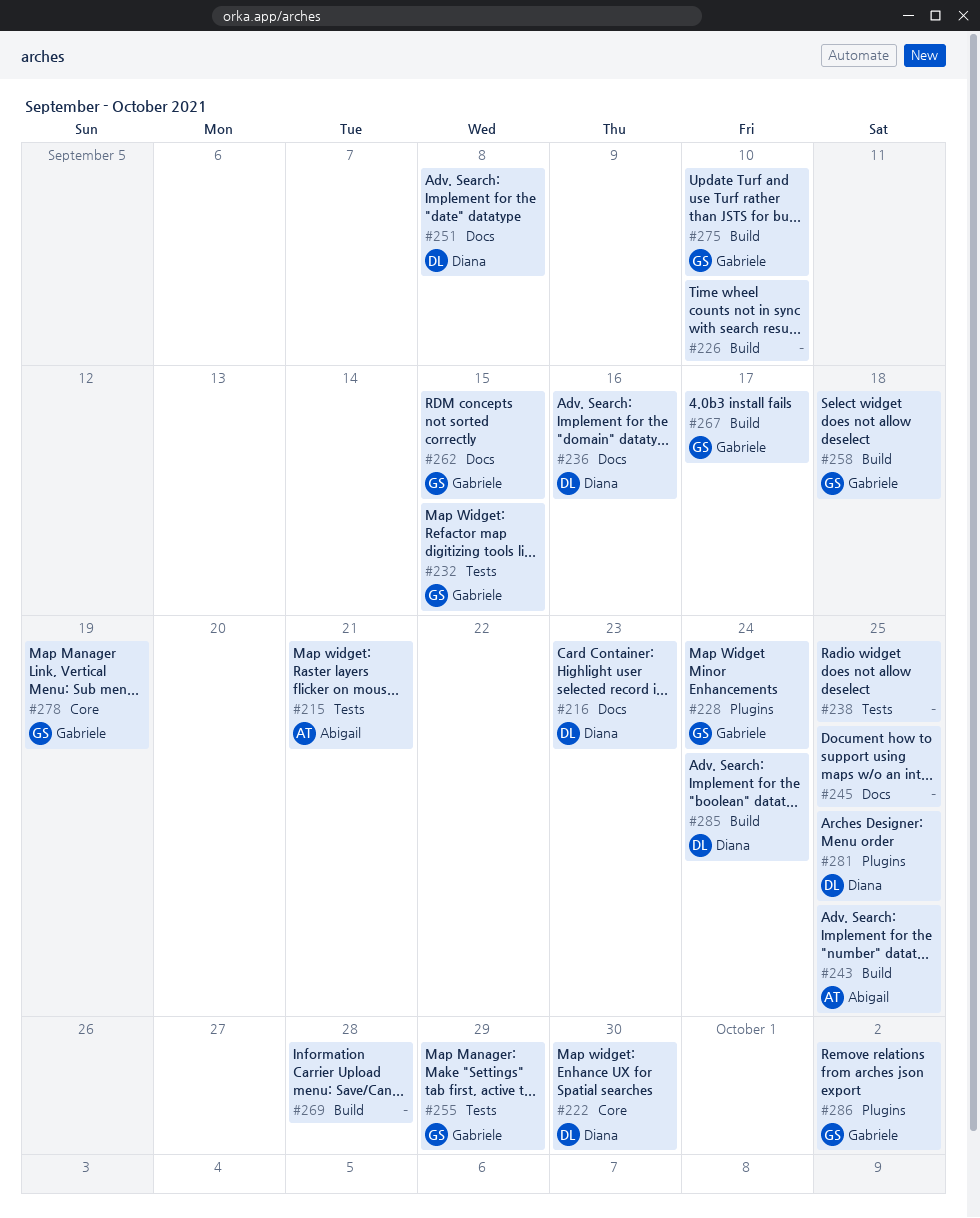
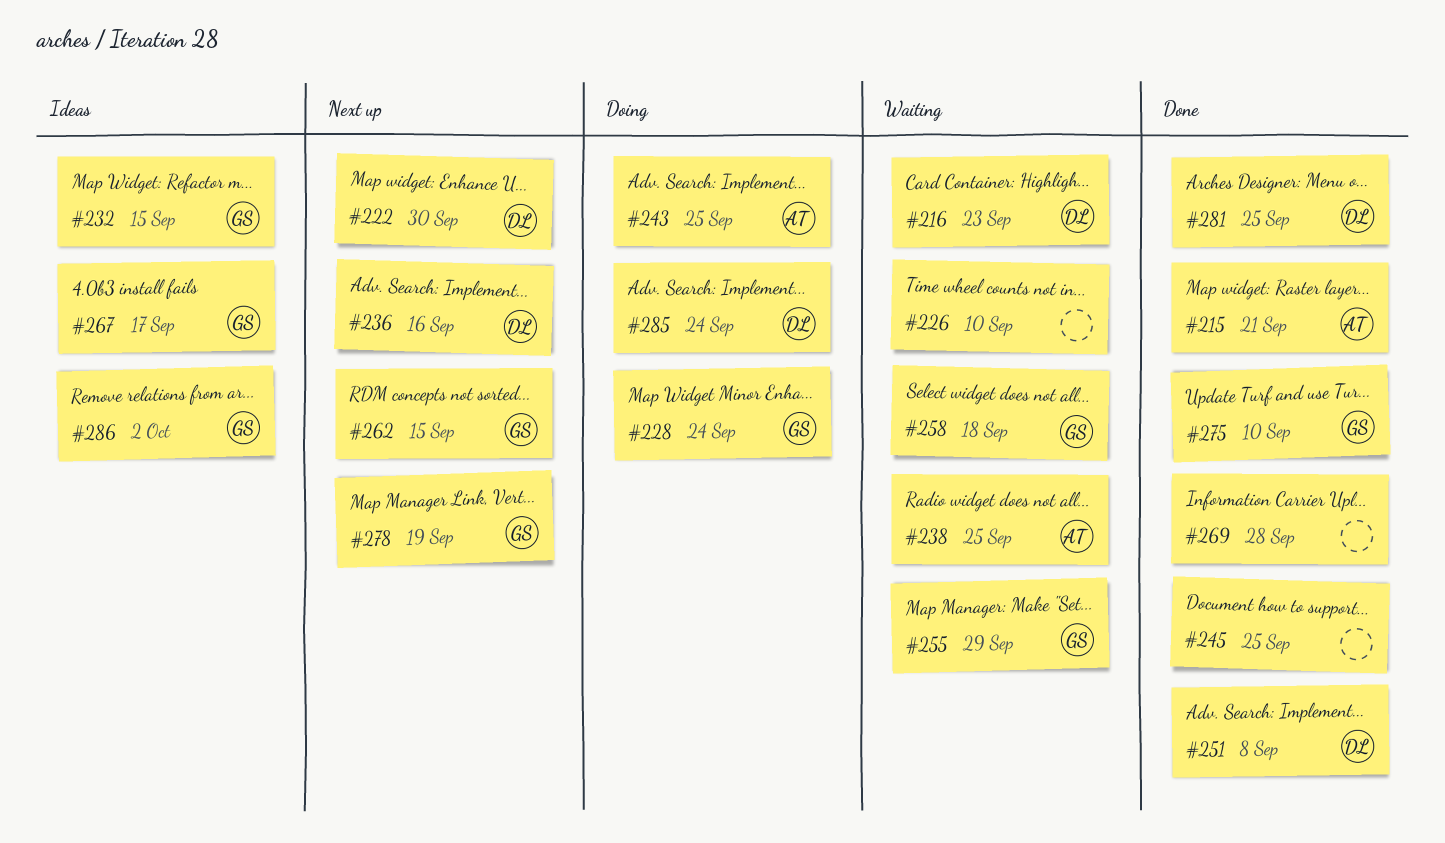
#238, owner: none -> Abigail

